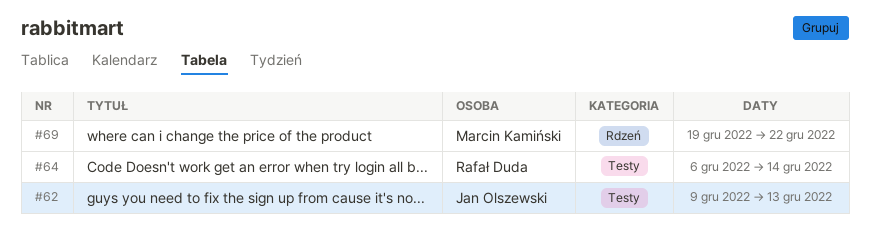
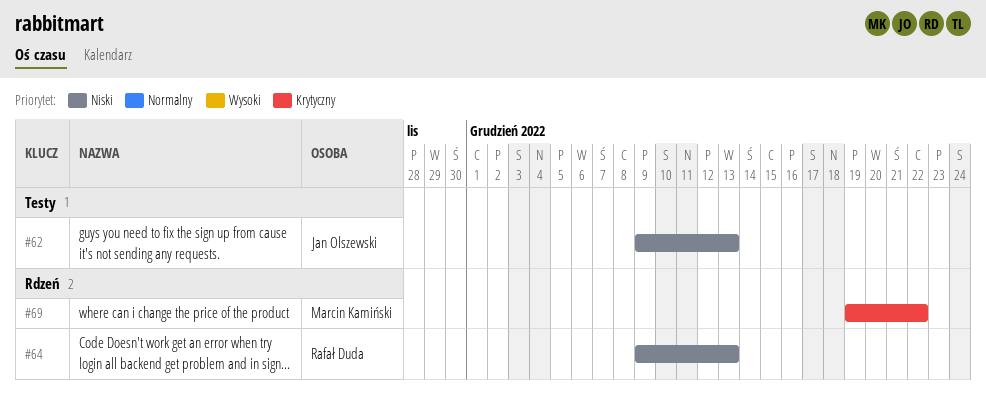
#64, label: Testy -> Rdzeń
#64, start: Dec 6 -> Dec 9
#64, due: Dec 14 -> Dec 13

